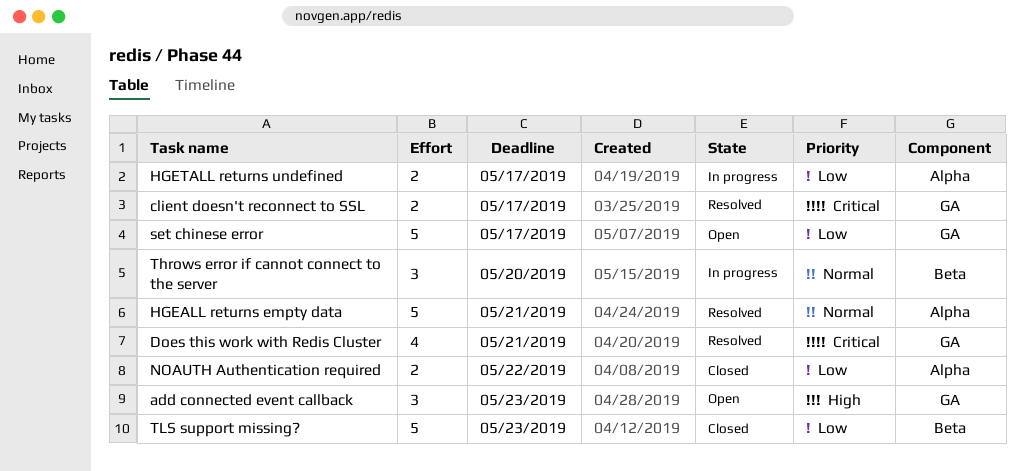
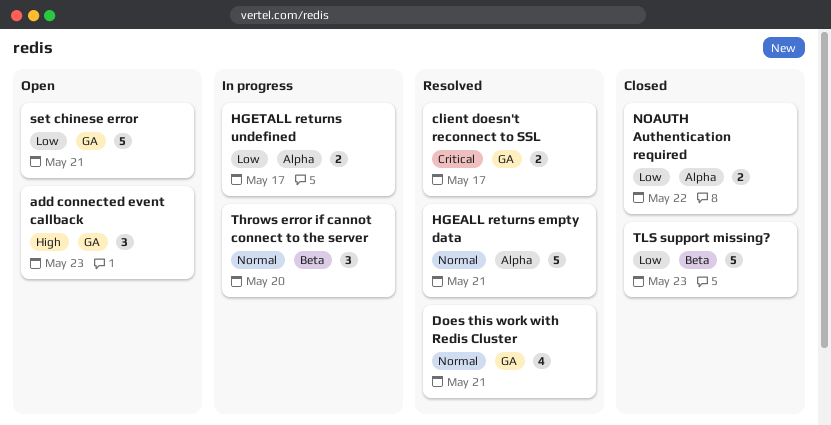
Does this work with Redis Cluster, priority: Critical -> Normal
set chinese error, due: May 17 -> May 21

